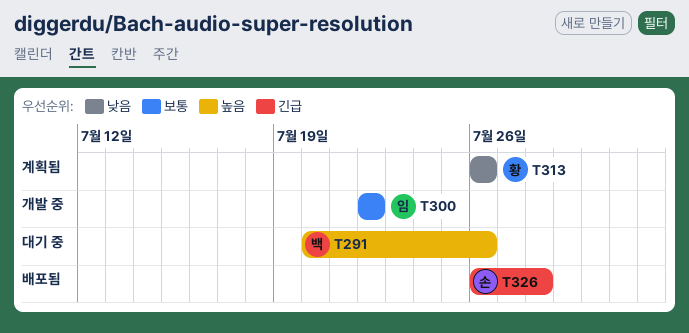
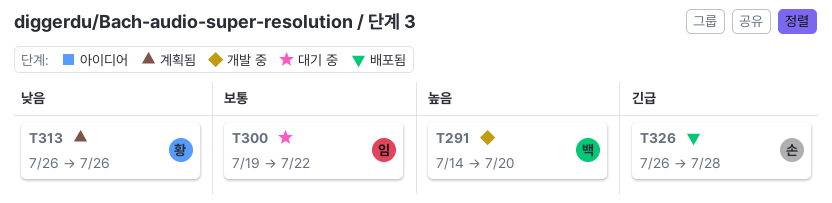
T291, status: 대기 중 -> 개발 중
T291, start: Jul 20 -> Jul 14
T291, due: Jul 26 -> Jul 20
T300, status: 개발 중 -> 대기 중
T300, start: Jul 22 -> Jul 19

